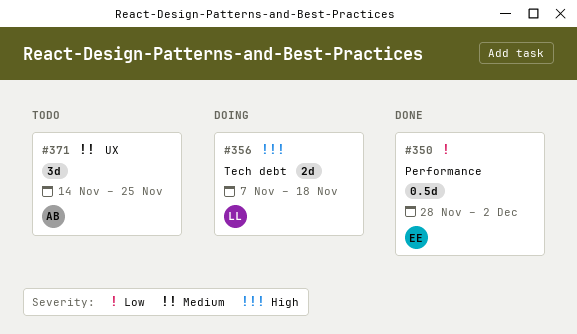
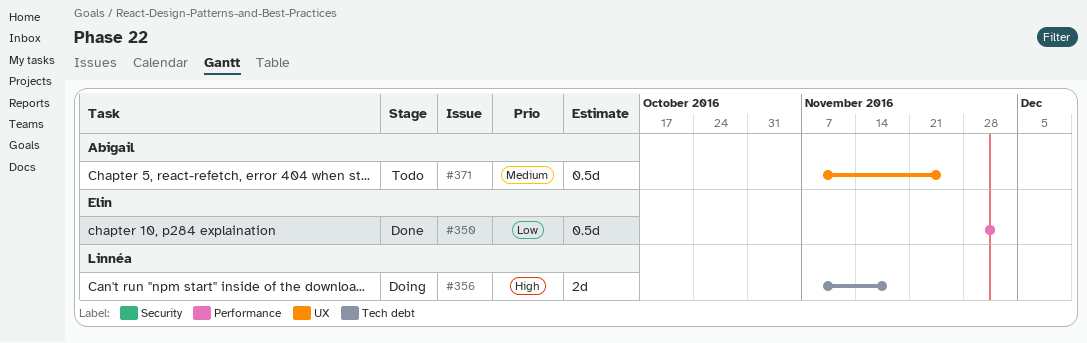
#371, estimate: 3d -> 0.5d
#371, start: Nov 14 -> Nov 7

